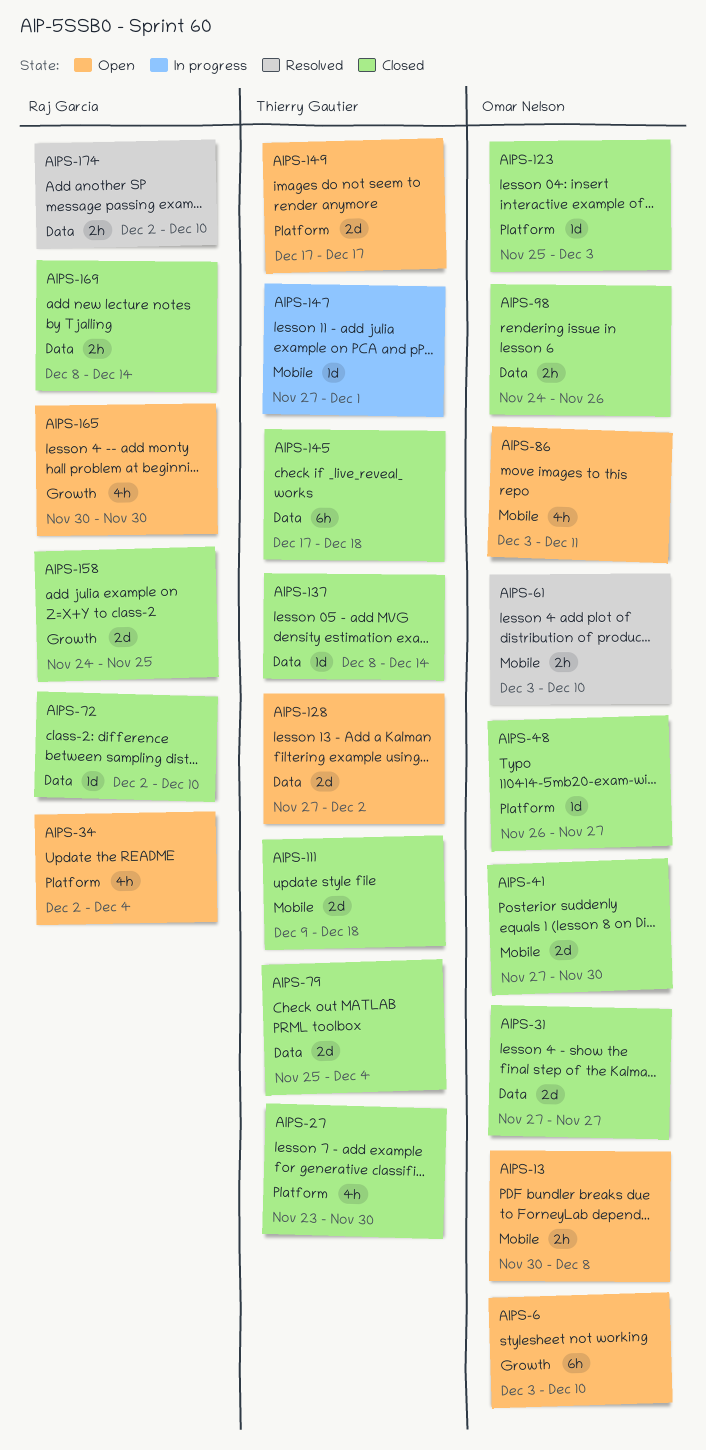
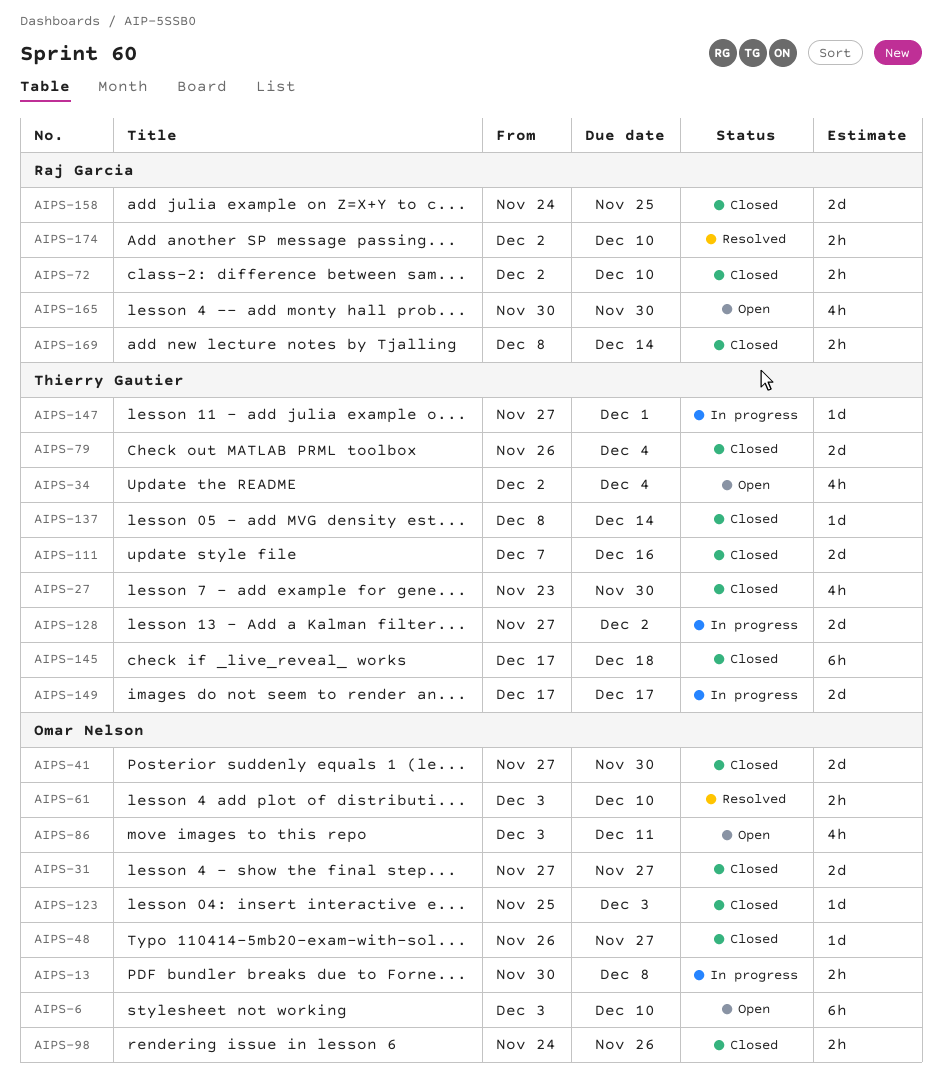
AIPS-13, status: Open -> In progress
AIPS-34, owner: Raj Garcia -> Thierry Gautier
AIPS-72, estimate: 1d -> 2h
AIPS-79, start: Nov 25 -> Nov 26
AIPS-111, start: Dec 9 -> Dec 7
AIPS-111, due: Dec 18 -> Dec 16
AIPS-128, status: Open -> In progress
AIPS-149, status: Open -> In progress

